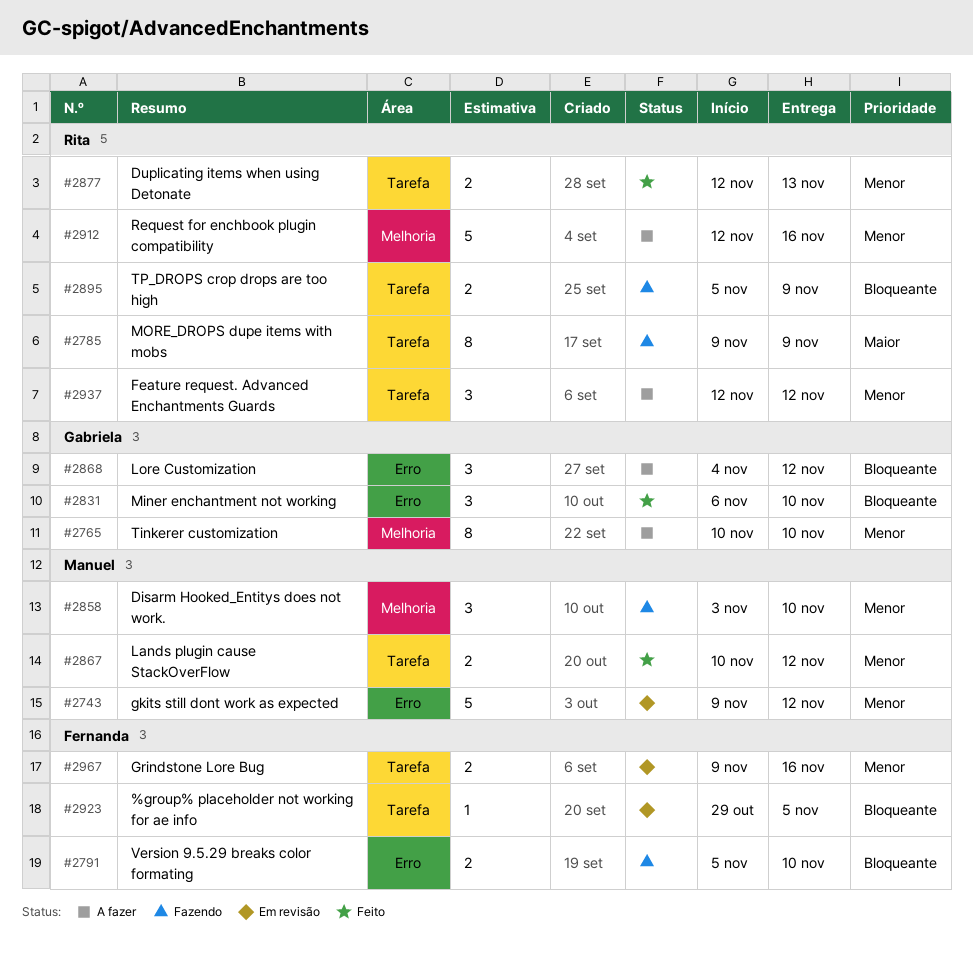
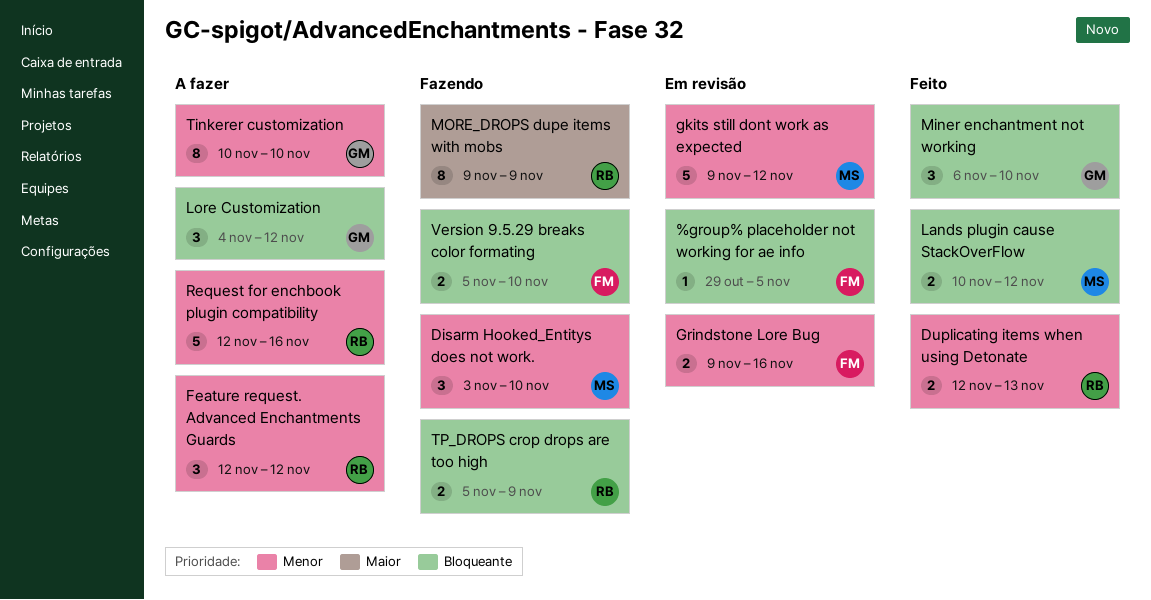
Lands plugin cause StackOverFlow, priority: Menor -> Bloqueante

